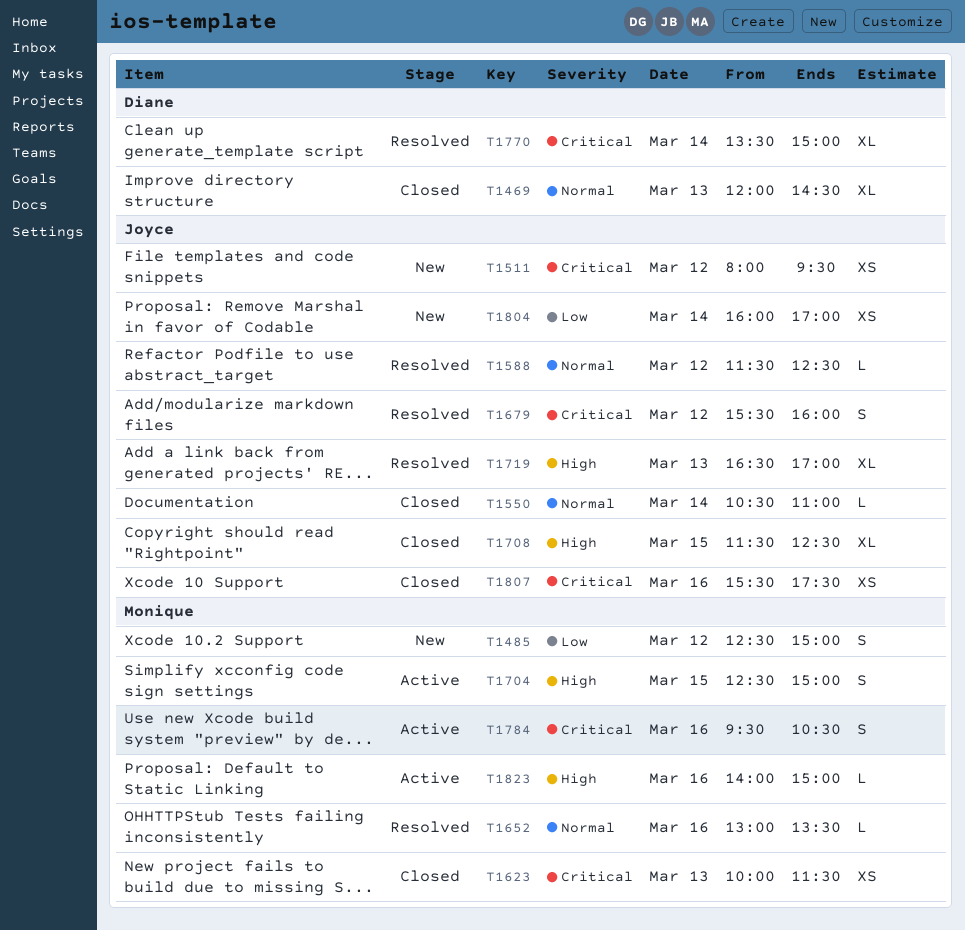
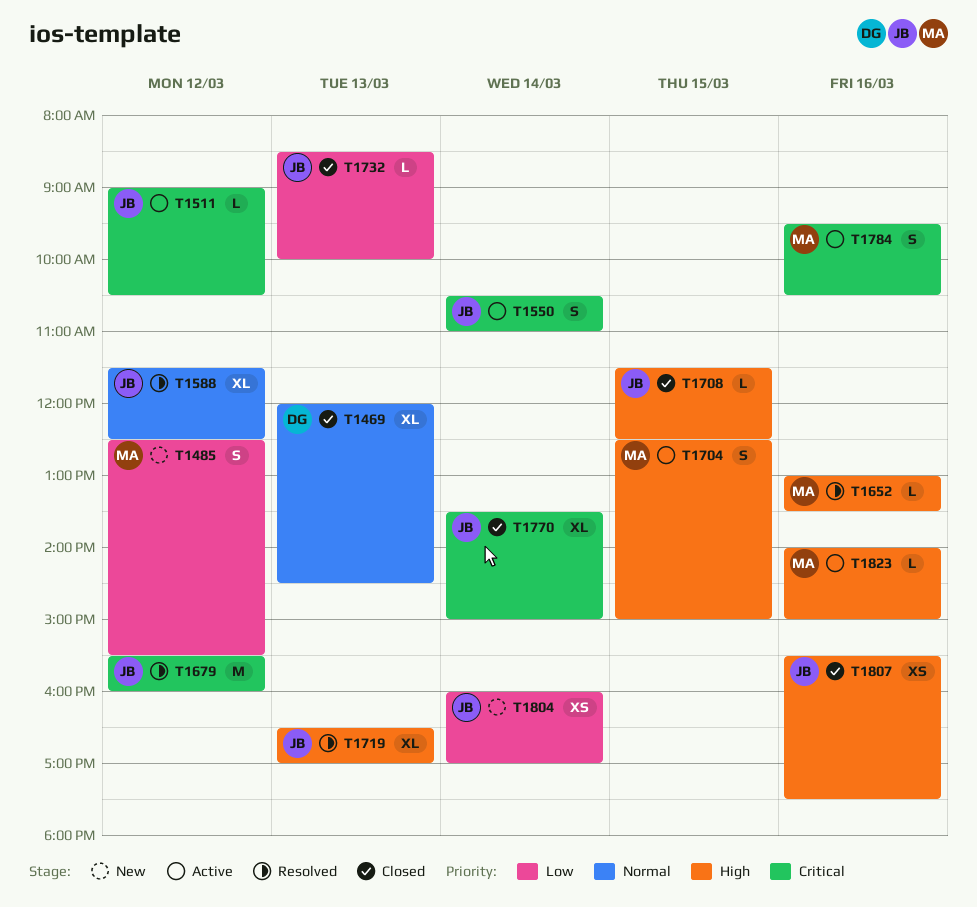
T1485, ends: 15:00 -> 15:30
T1511, status: New -> Active
T1511, estimate: XS -> L
T1511, begins: 08:00 -> 09:00
T1511, ends: 09:30 -> 10:30
T1550, status: Closed -> Active
T1550, priority: Normal -> Critical
T1550, estimate: L -> S
T1588, estimate: L -> XL
T1623: present -> none
T1652, priority: Normal -> High
T1679, estimate: S -> M
T1708, estimate: XL -> L
T1732: none -> present
T1770, status: Resolved -> Closed
T1770, owner: Diane -> Joyce
T1807, priority: Critical -> High

